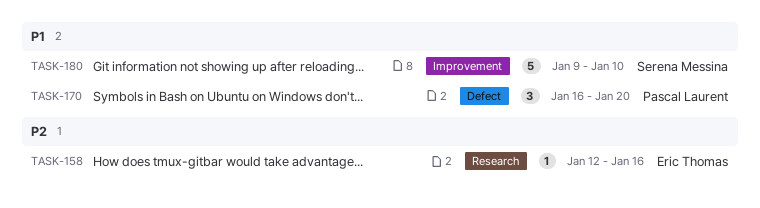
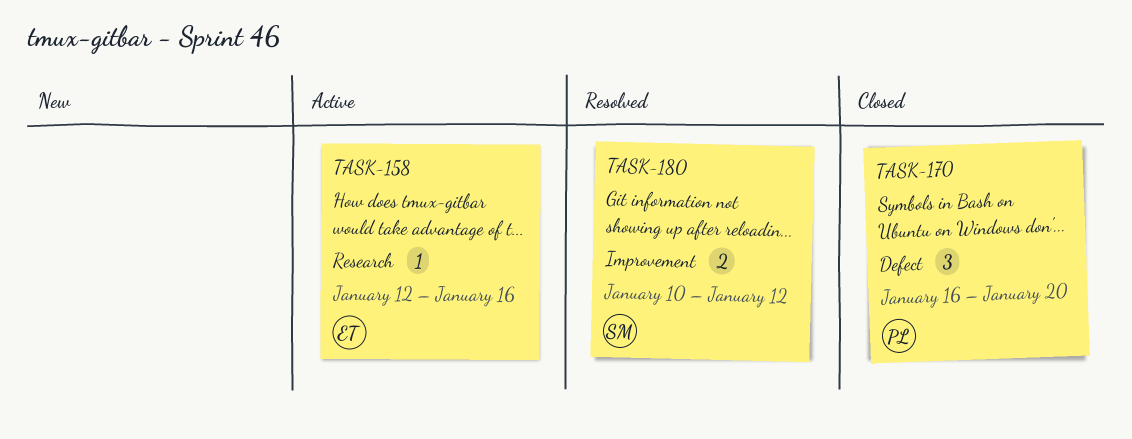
TASK-180, estimate: 5 -> 2
TASK-180, start: Jan 9 -> Jan 10
TASK-180, due: Jan 10 -> Jan 12

